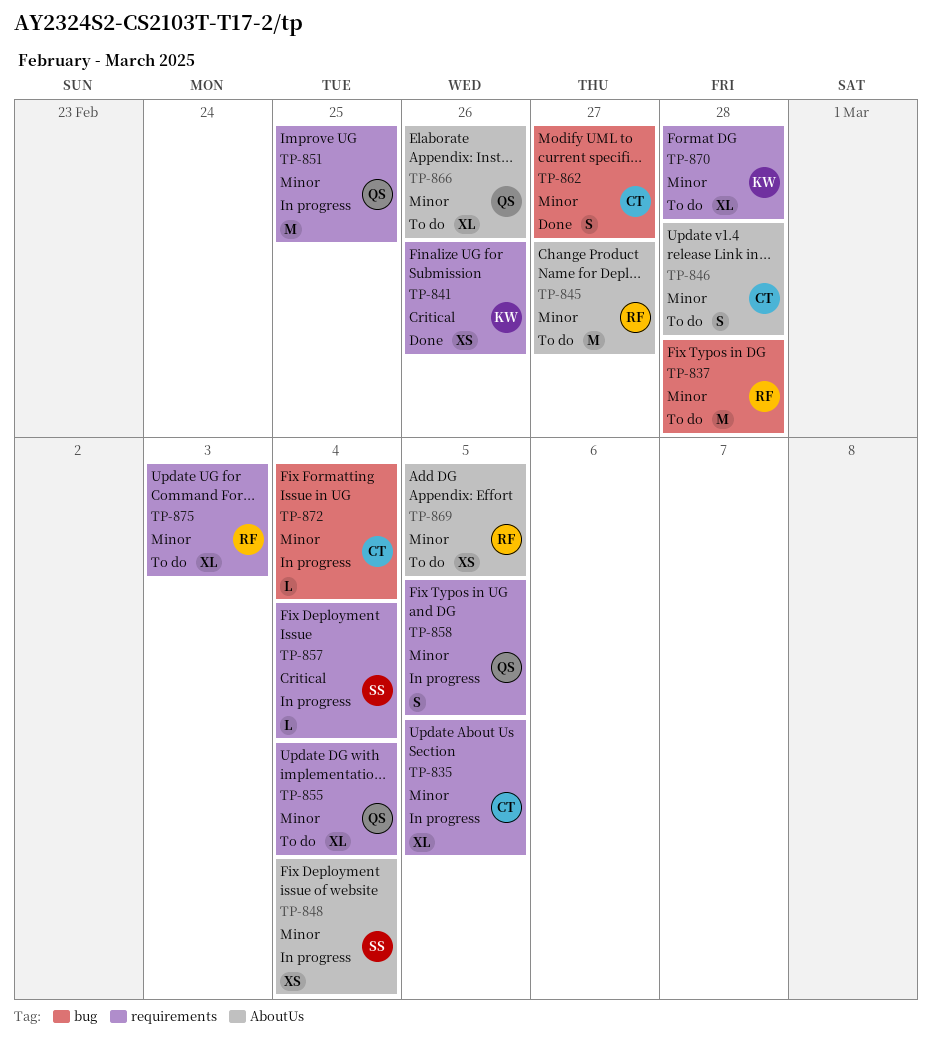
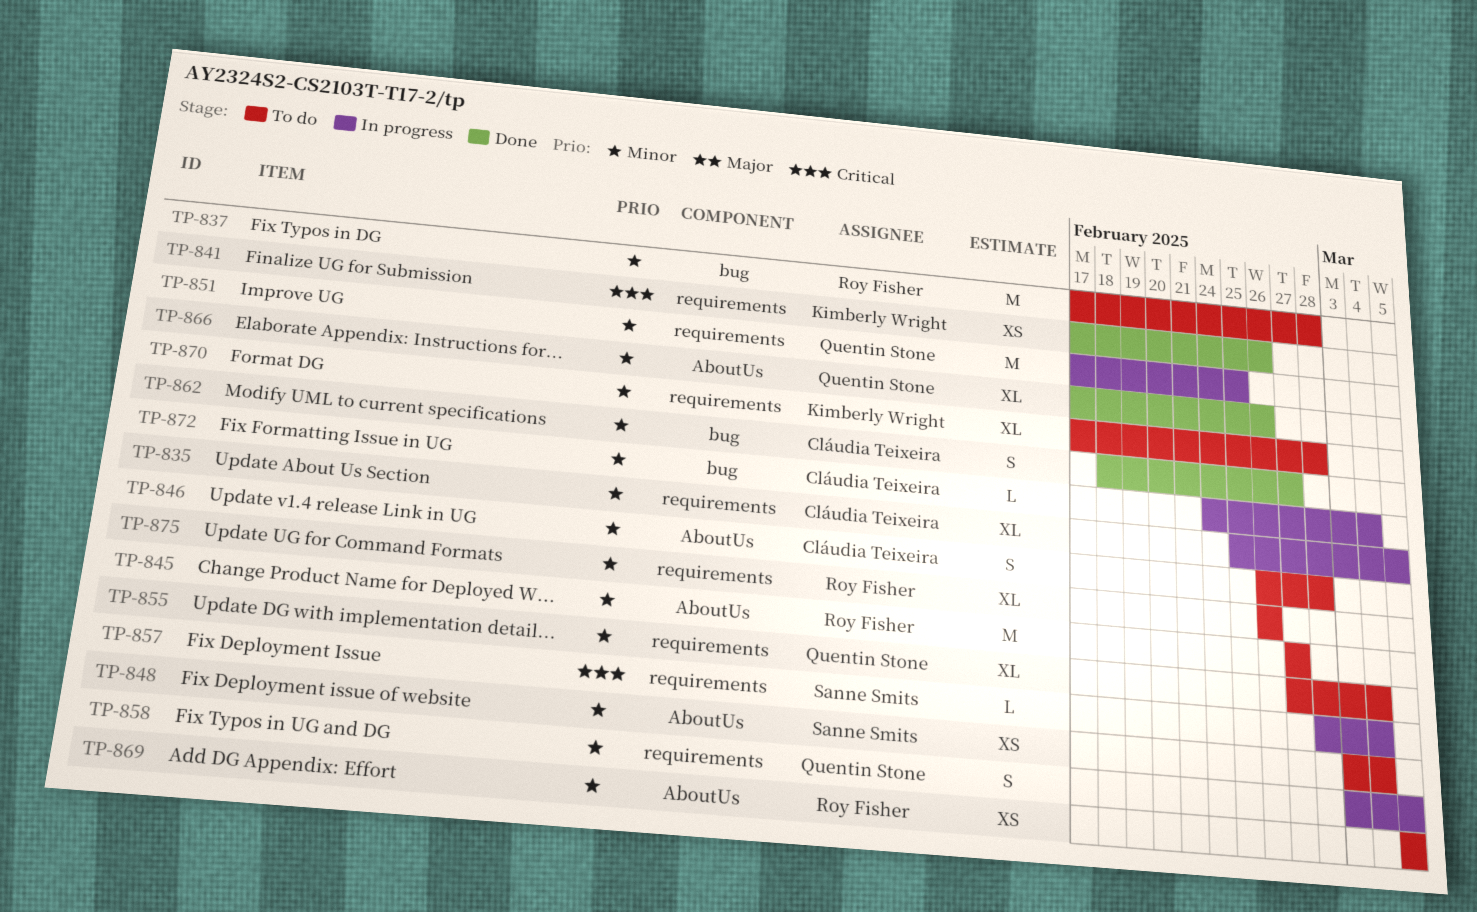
TP-848, status: In progress -> To do
TP-866, status: To do -> Done
TP-875, due: Mar 3 -> Feb 26

